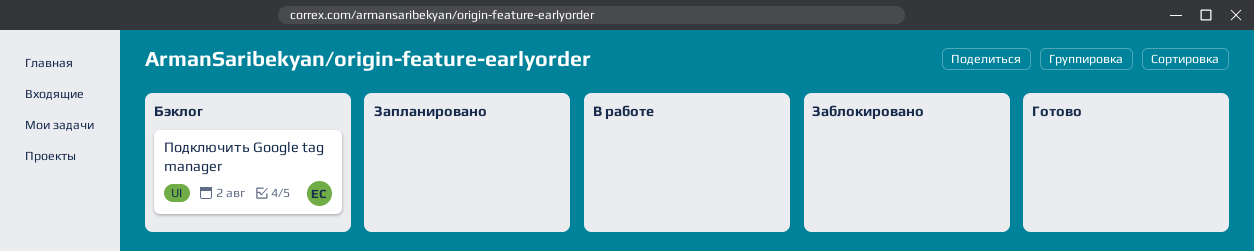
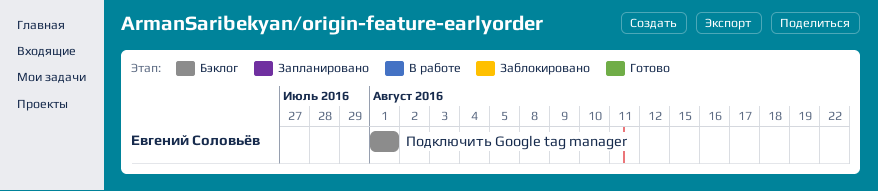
Подключить Google tag manager, due: Aug 2 -> Aug 1

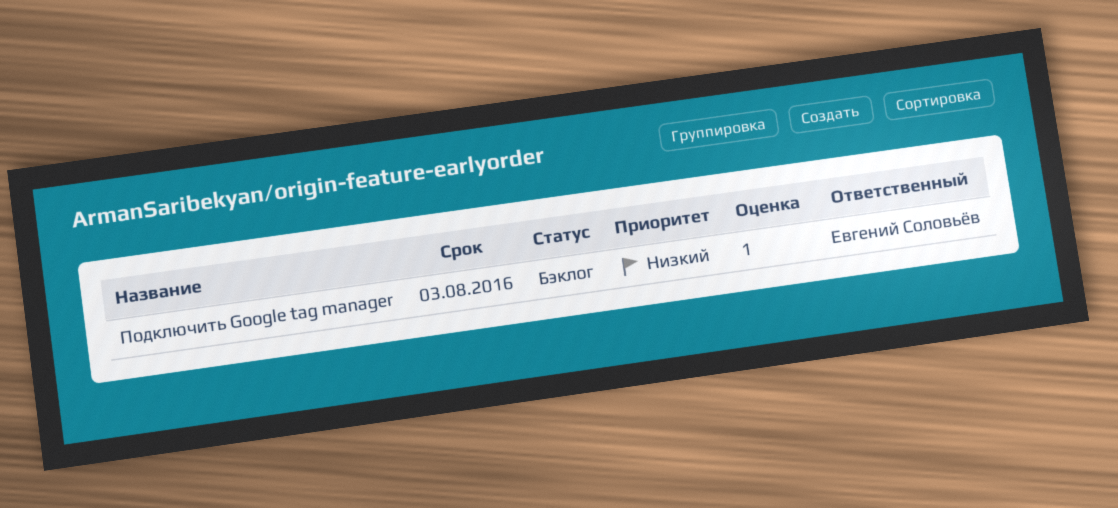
Подключить Google tag manager, due: Aug 1 -> Aug 3

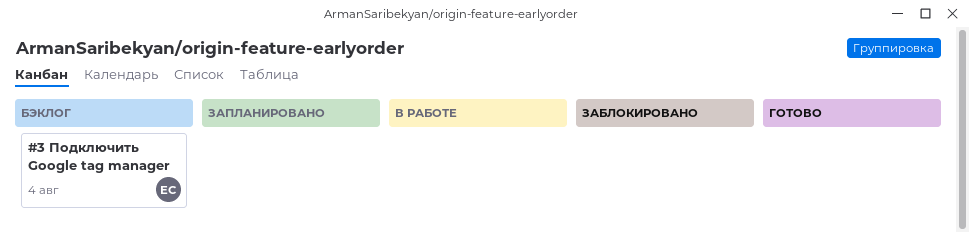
Подключить Google tag manager, due: Aug 3 -> Aug 4

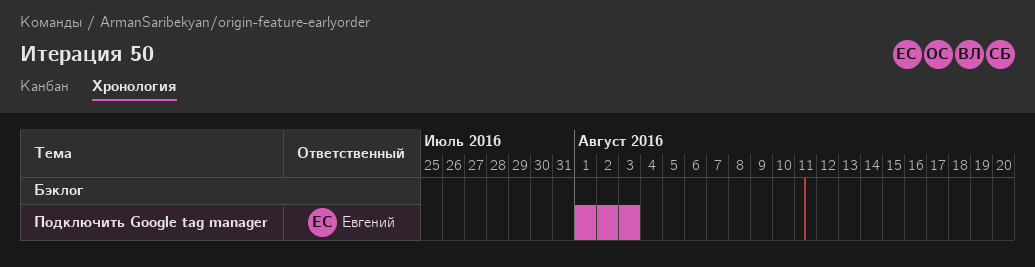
Подключить Google tag manager, due: Aug 4 -> Aug 3

